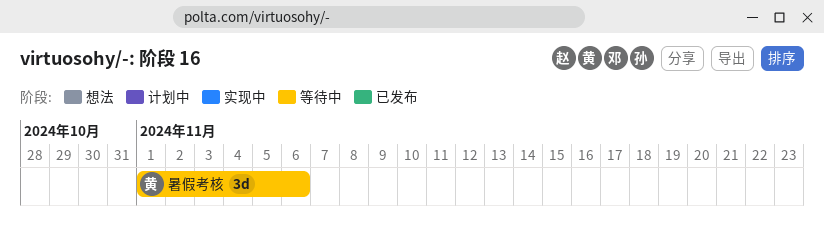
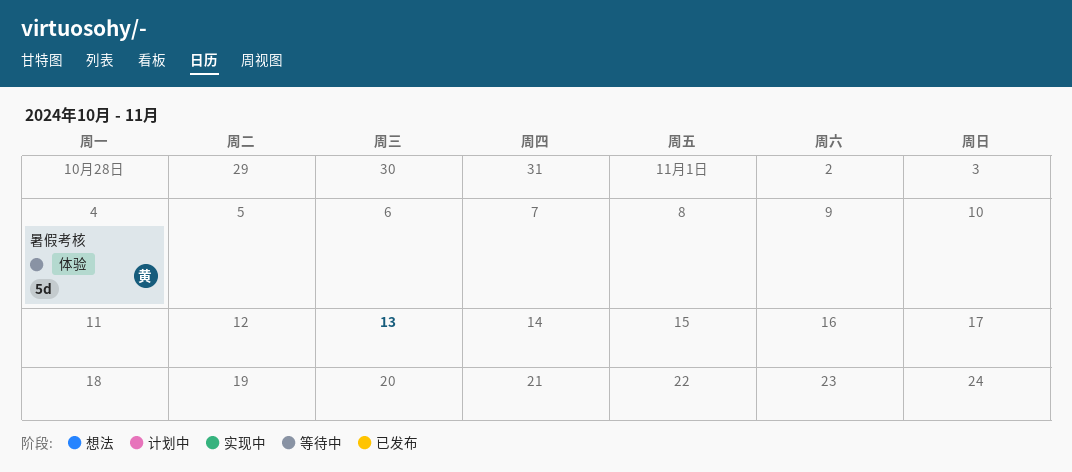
暑假考核, estimate: 3d -> 5d
暑假考核, due: Nov 6 -> Nov 4

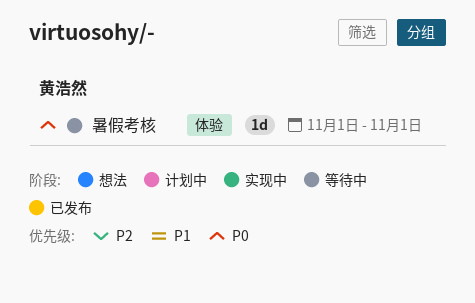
暑假考核, estimate: 5d -> 1d
暑假考核, due: Nov 4 -> Nov 1

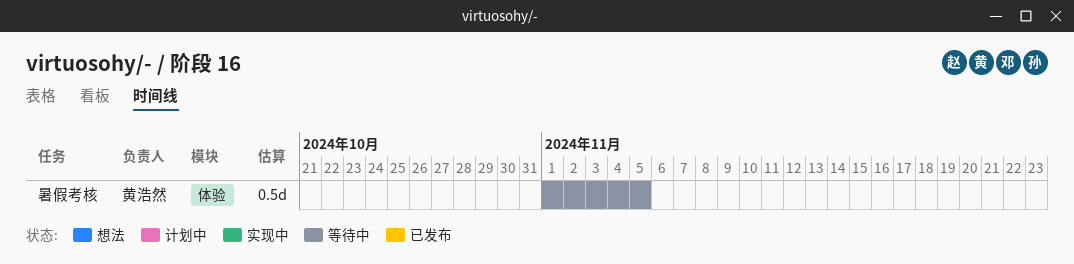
暑假考核, estimate: 1d -> 0.5d
暑假考核, due: Nov 1 -> Nov 5

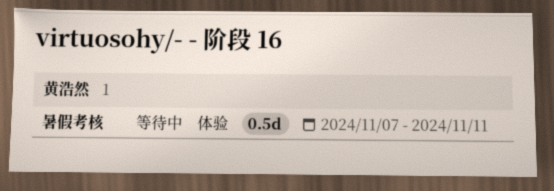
暑假考核, start: Nov 1 -> Nov 7
暑假考核, due: Nov 5 -> Nov 11

